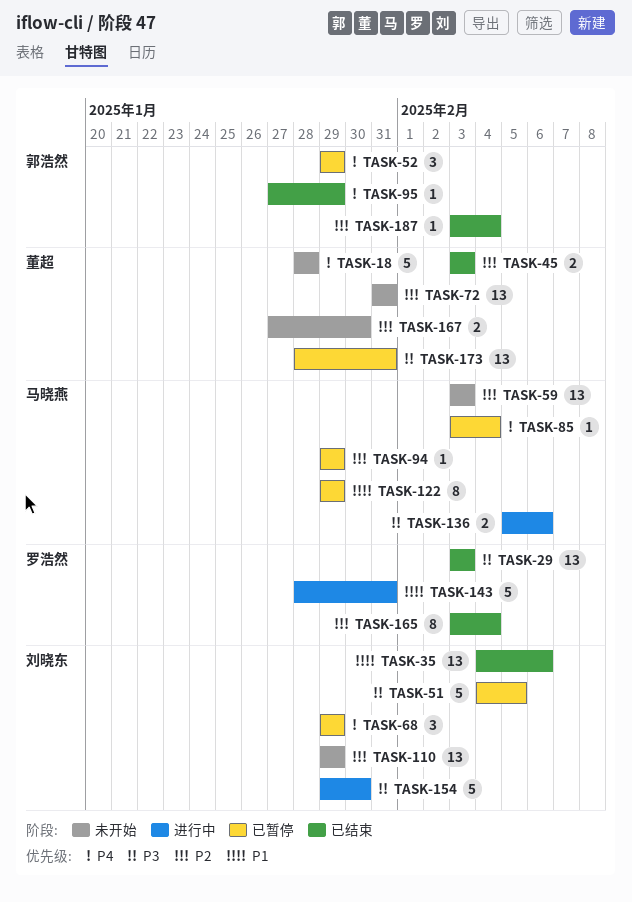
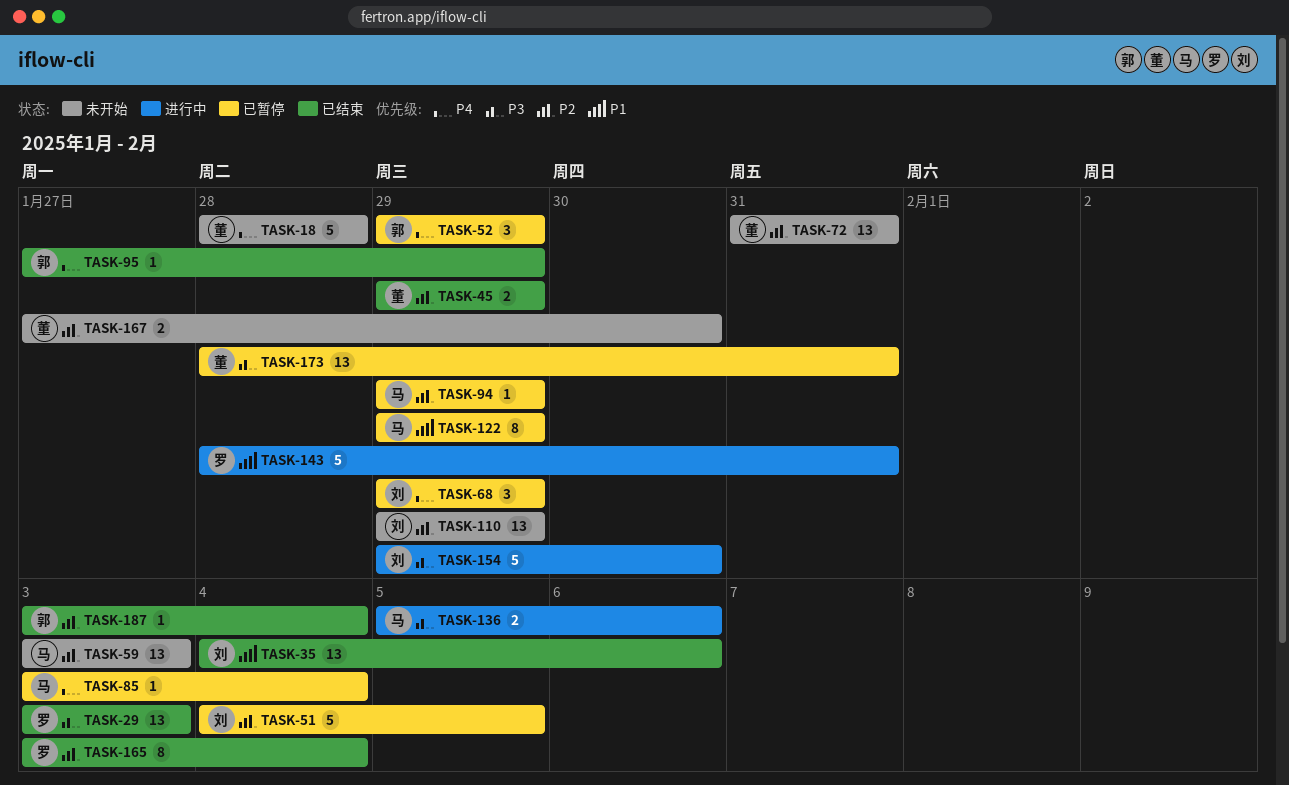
TASK-45, start: Feb 3 -> Jan 29
TASK-45, due: Feb 3 -> Jan 29
TASK-51, priority: P3 -> P2

